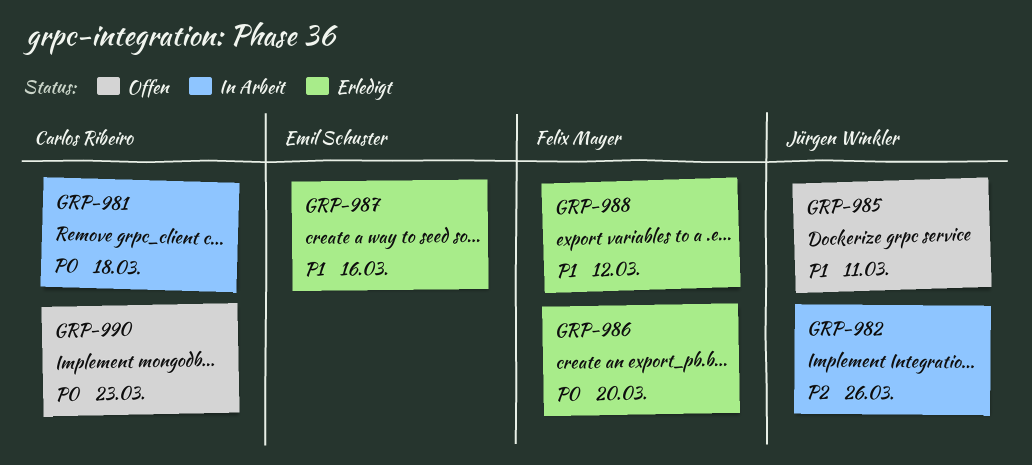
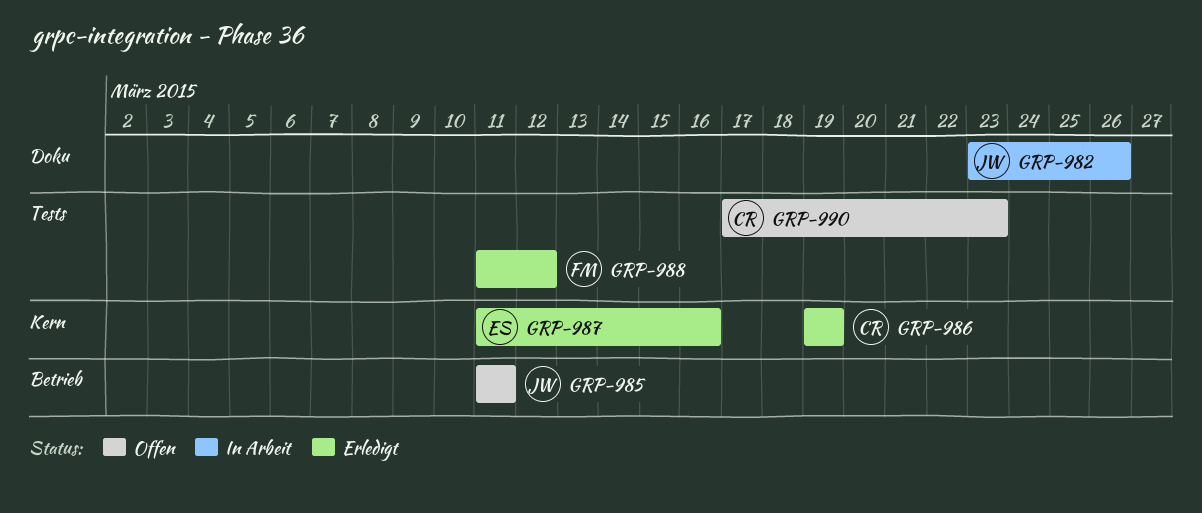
GRP-981: present -> none
GRP-986, owner: Felix Mayer -> Carlos Ribeiro
GRP-986, due: Mar 20 -> Mar 19

